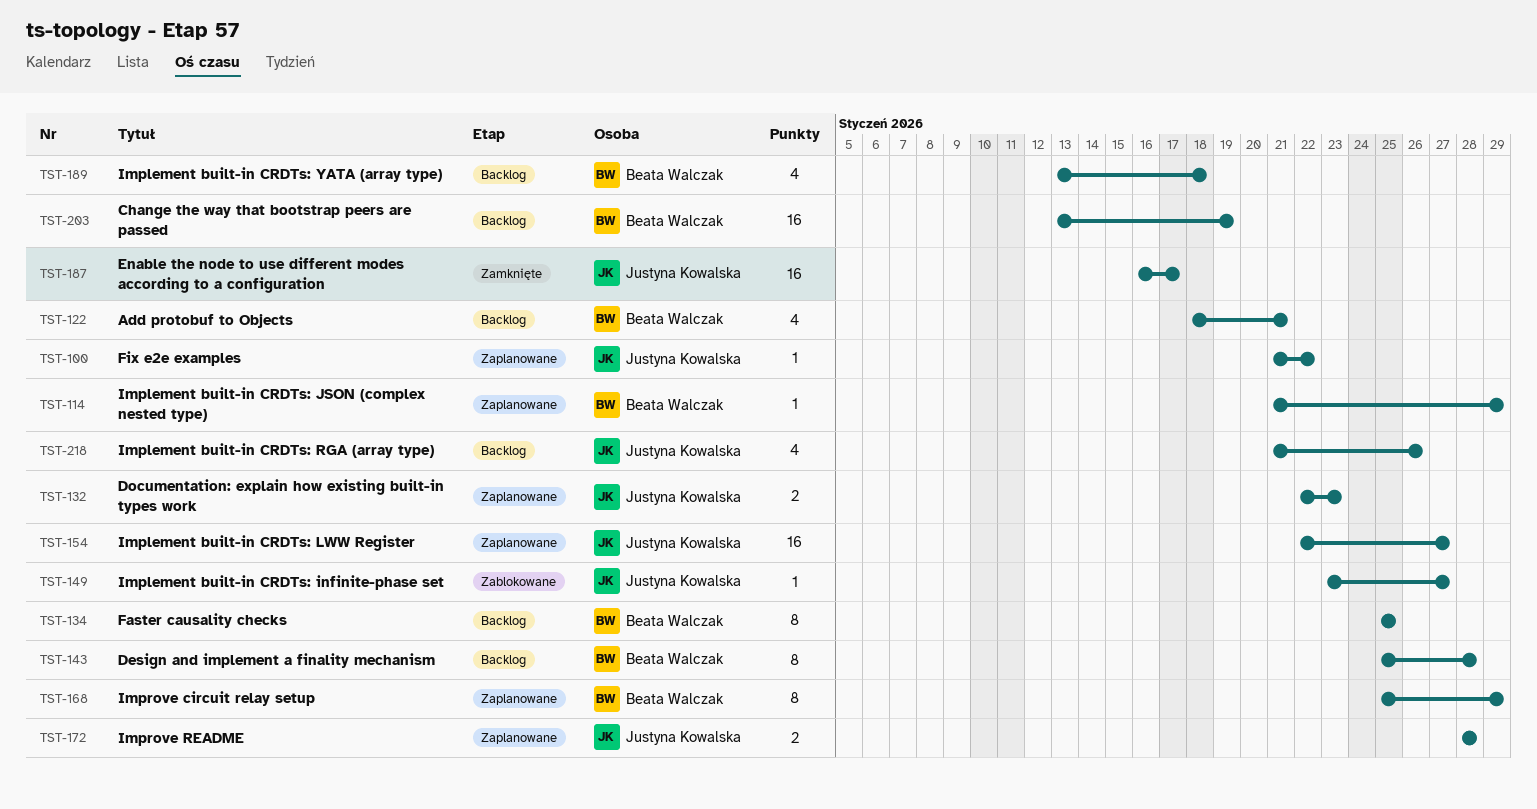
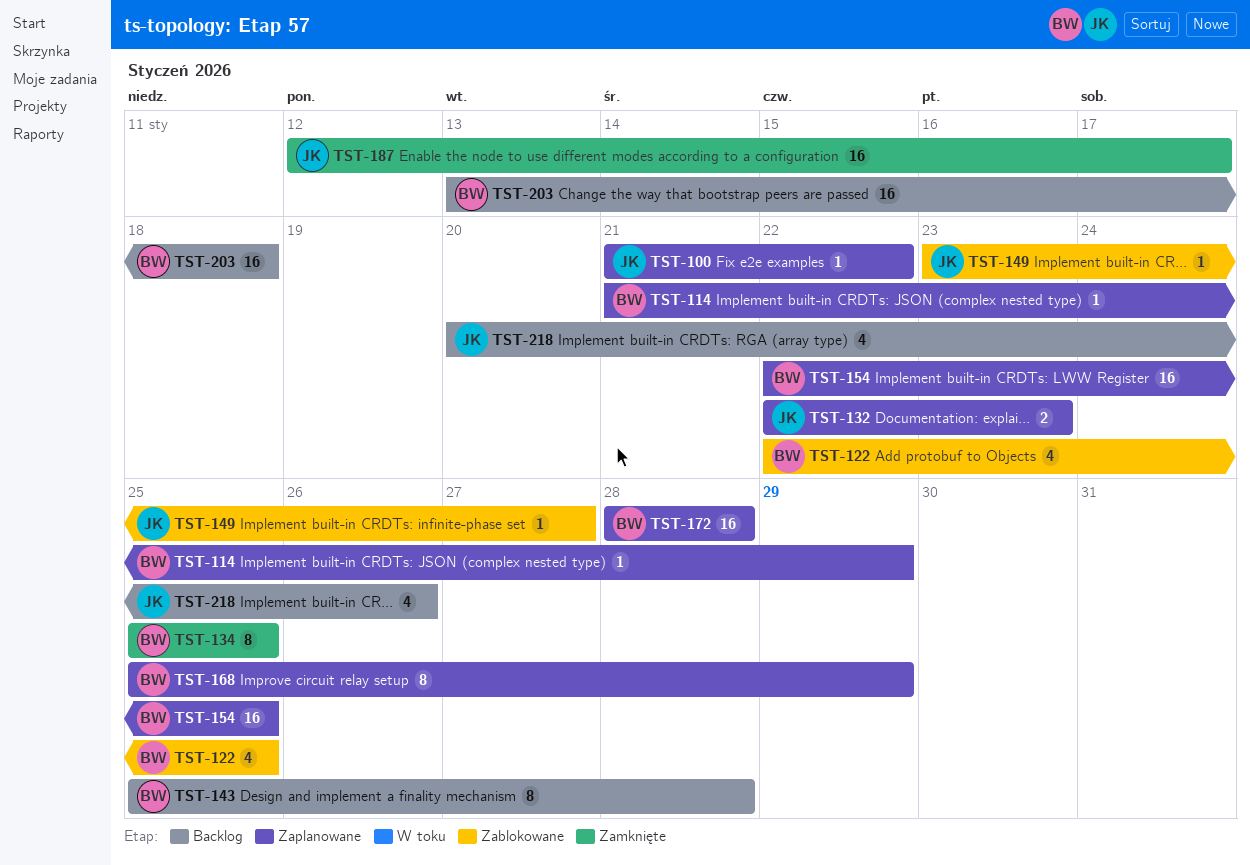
TST-122, status: Backlog -> Zablokowane
TST-122, start: Jan 18 -> Jan 22
TST-122, due: Jan 21 -> Jan 25
TST-134, status: Backlog -> Zamknięte
TST-154, owner: Justyna Kowalska -> Beata Walczak
TST-154, due: Jan 27 -> Jan 25
TST-172, owner: Justyna Kowalska -> Beata Walczak
TST-172, estimate: 2 -> 16
TST-187, start: Jan 16 -> Jan 12
TST-189: present -> none
TST-203, due: Jan 19 -> Jan 18
TST-218, start: Jan 21 -> Jan 20

